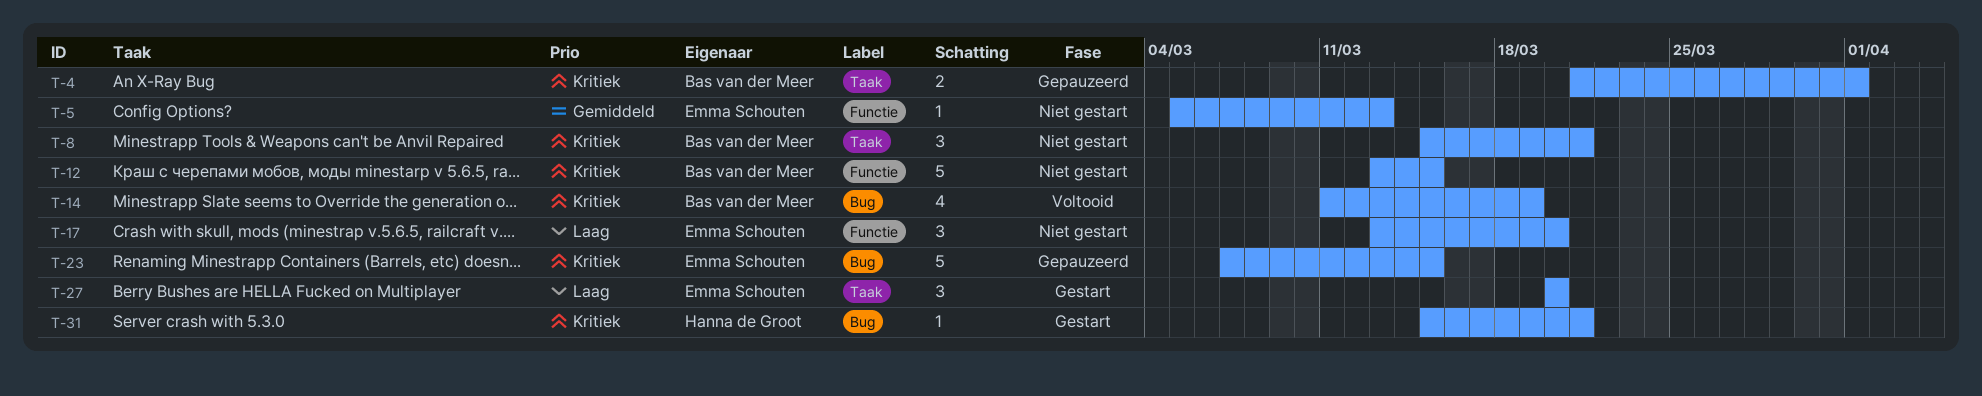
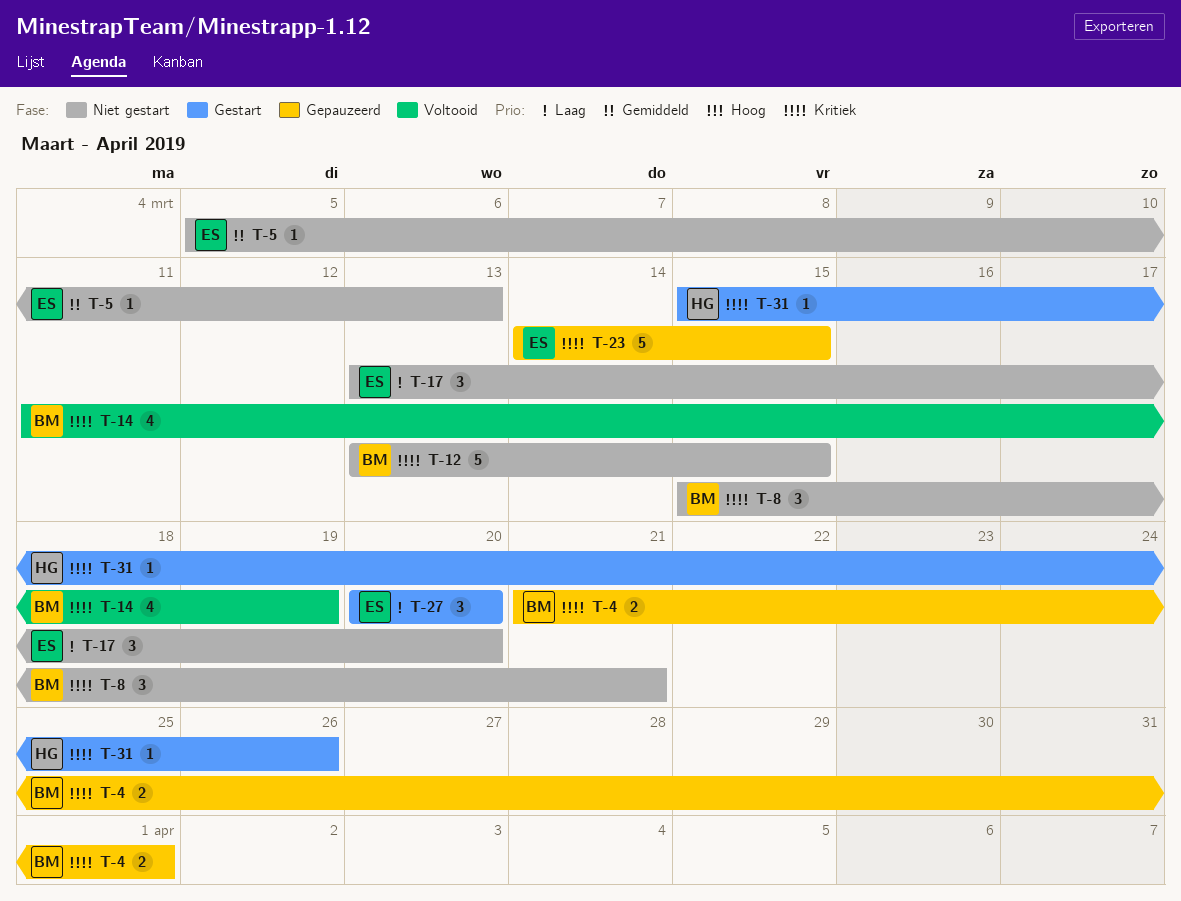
T-23, start: Mar 7 -> Mar 14
T-31, due: Mar 21 -> Mar 26

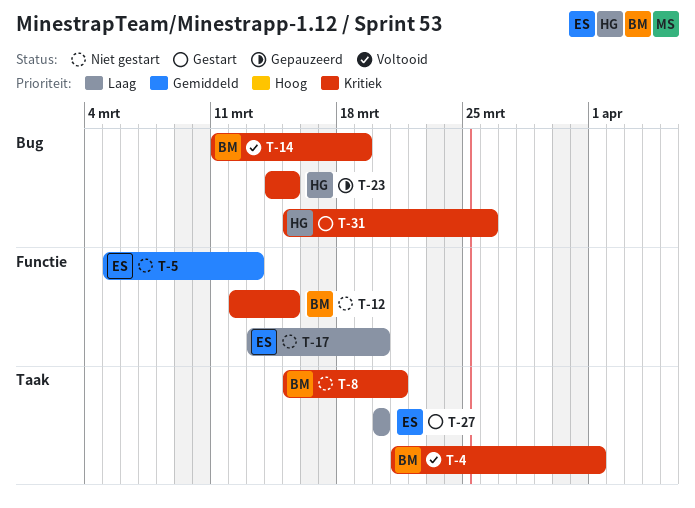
T-4, status: Gepauzeerd -> Voltooid
T-12, start: Mar 13 -> Mar 12
T-23, owner: ES -> HG

